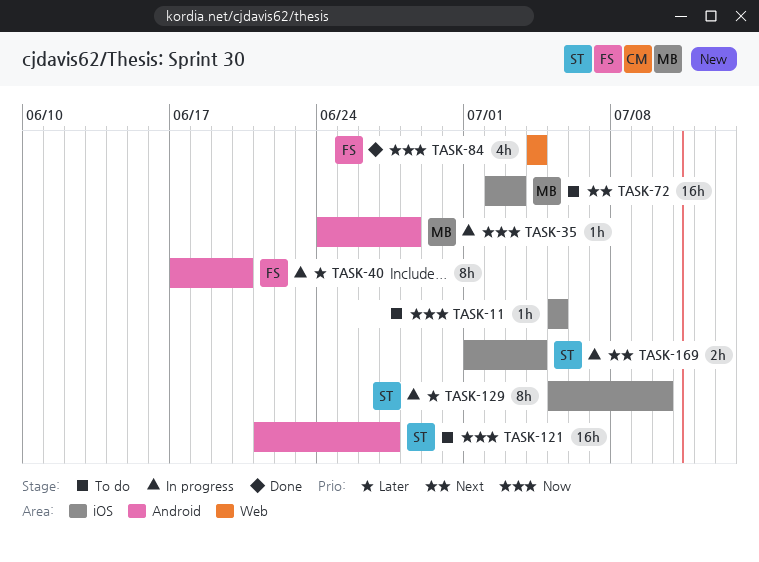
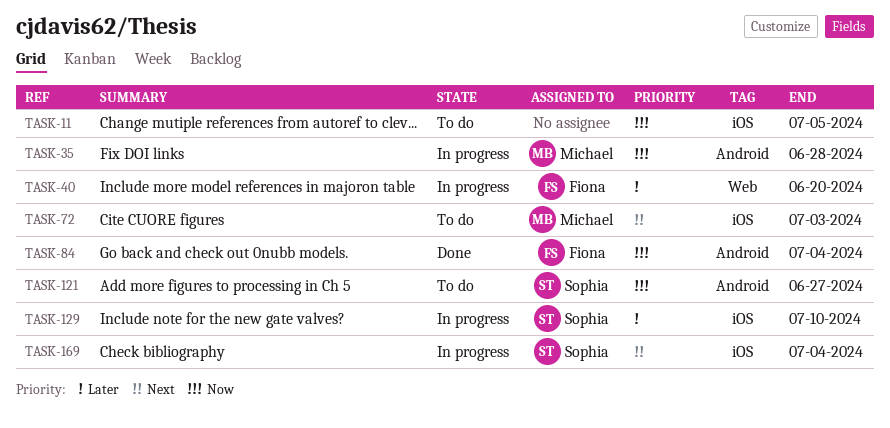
TASK-40, label: Android -> Web
TASK-84, label: Web -> Android

